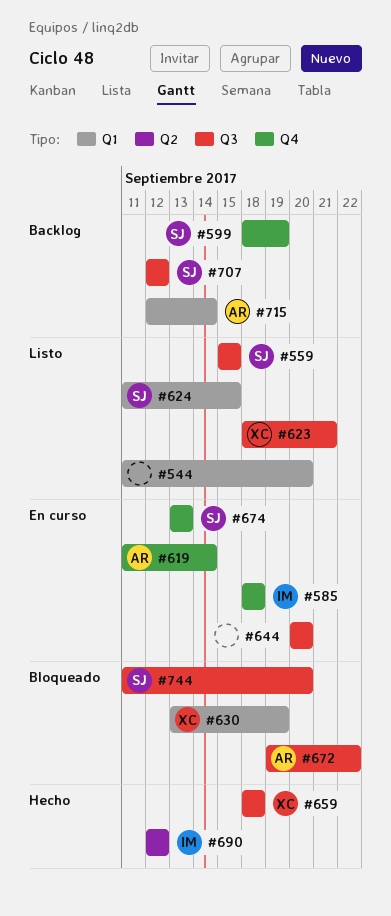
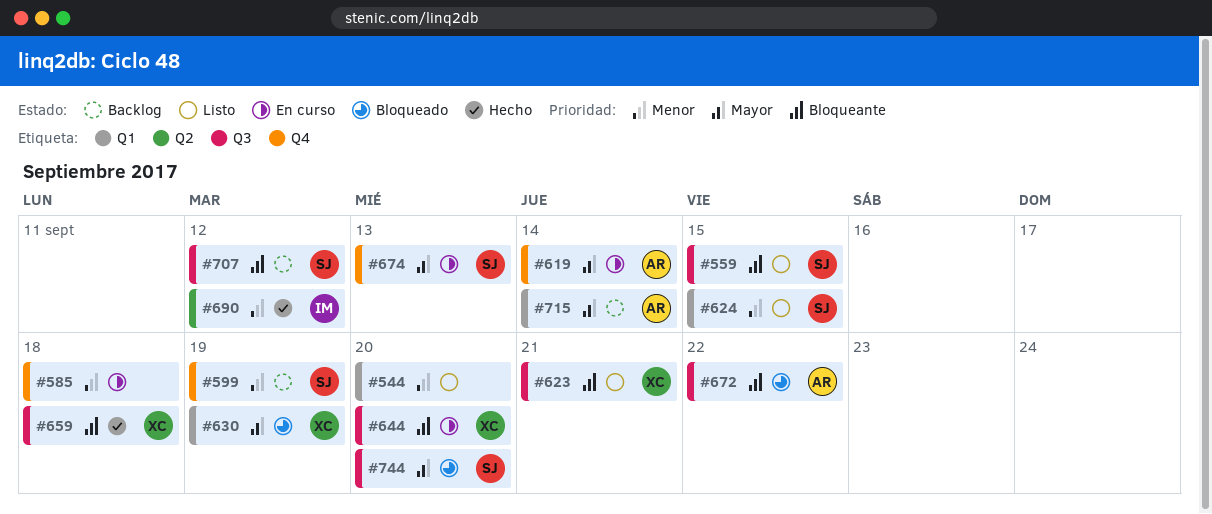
#585, owner: IM -> none
#644, owner: none -> XC

